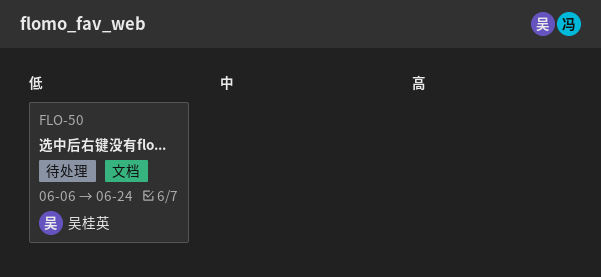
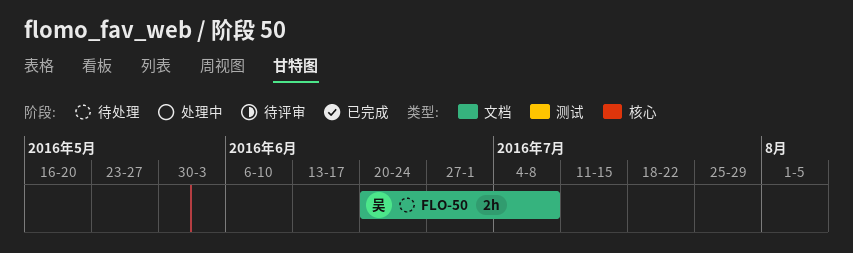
FLO-50, start: Jun 6 -> Jun 20
FLO-50, due: Jun 24 -> Jul 8

